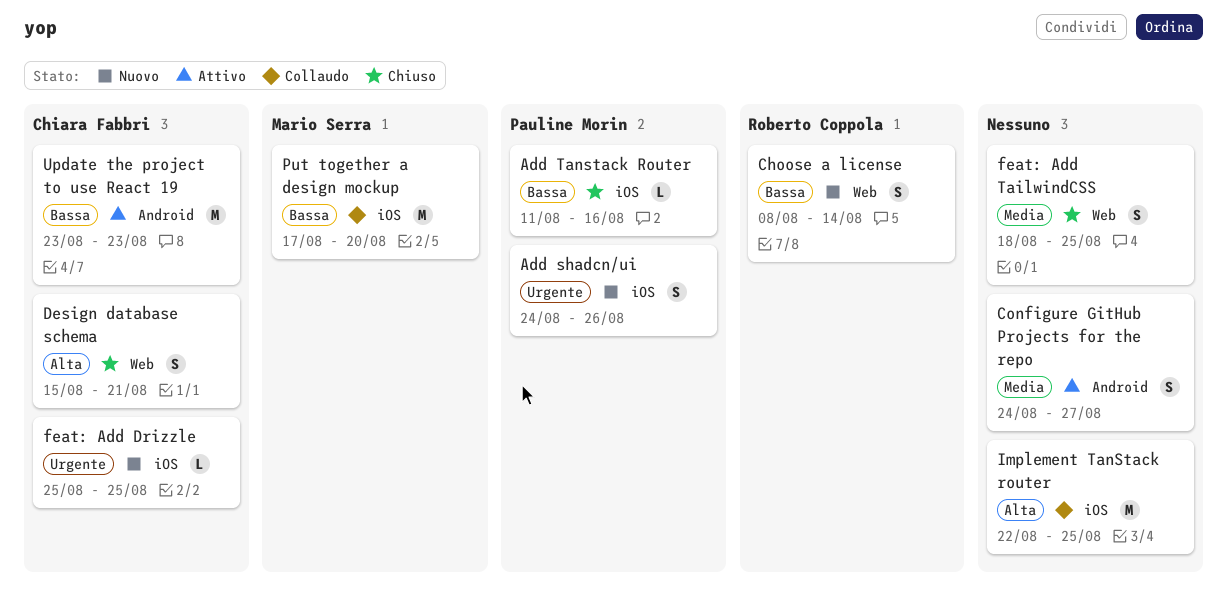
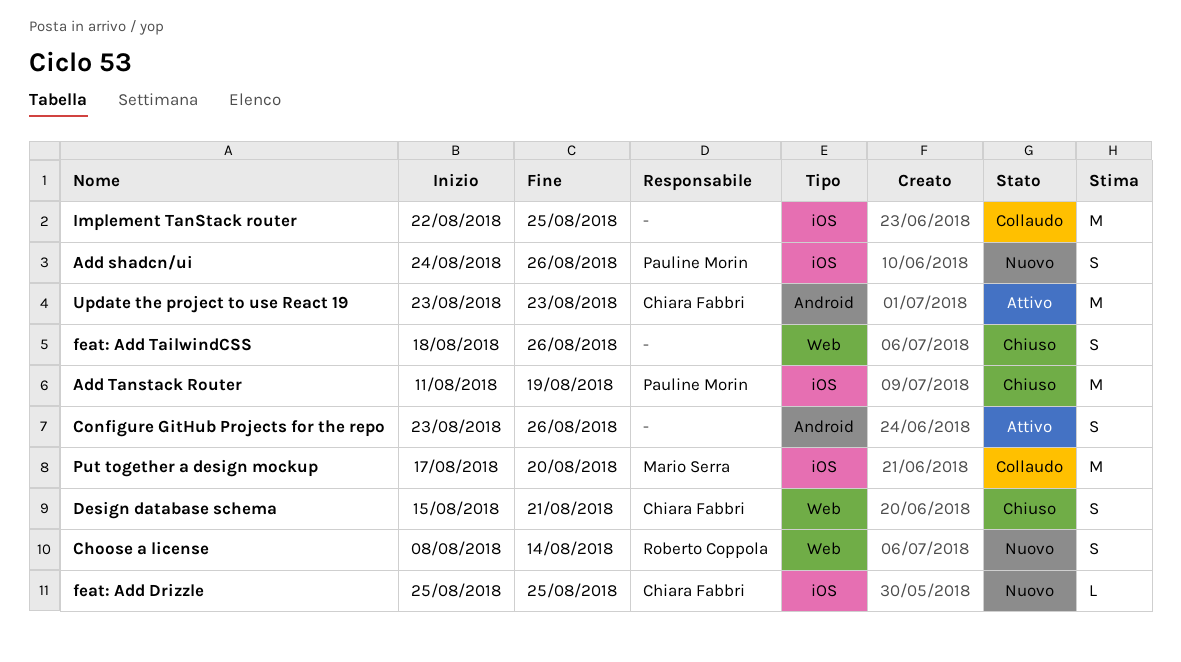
Add Tanstack Router, estimate: L -> M
Add Tanstack Router, due: Aug 16 -> Aug 19
Configure GitHub Projects for the repo, start: Aug 24 -> Aug 23
Configure GitHub Projects for the repo, due: Aug 27 -> Aug 26
feat: Add TailwindCSS, due: Aug 25 -> Aug 26

